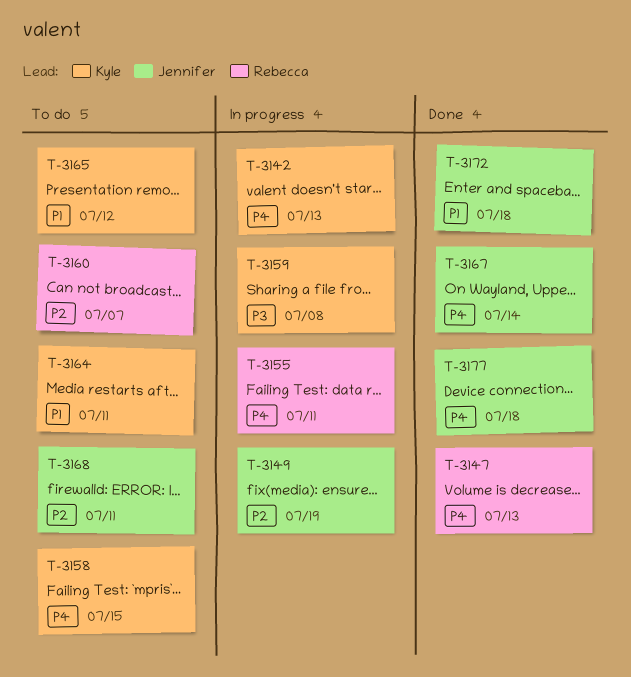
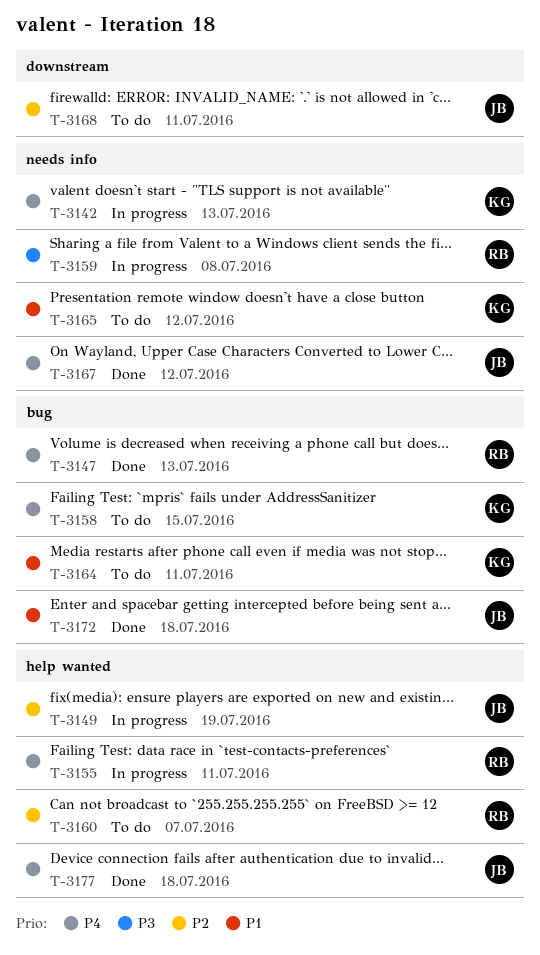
T-3159, owner: Kyle -> Rebecca
T-3167, due: Jul 14 -> Jul 12

